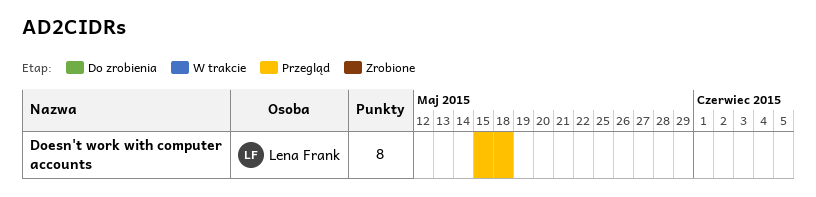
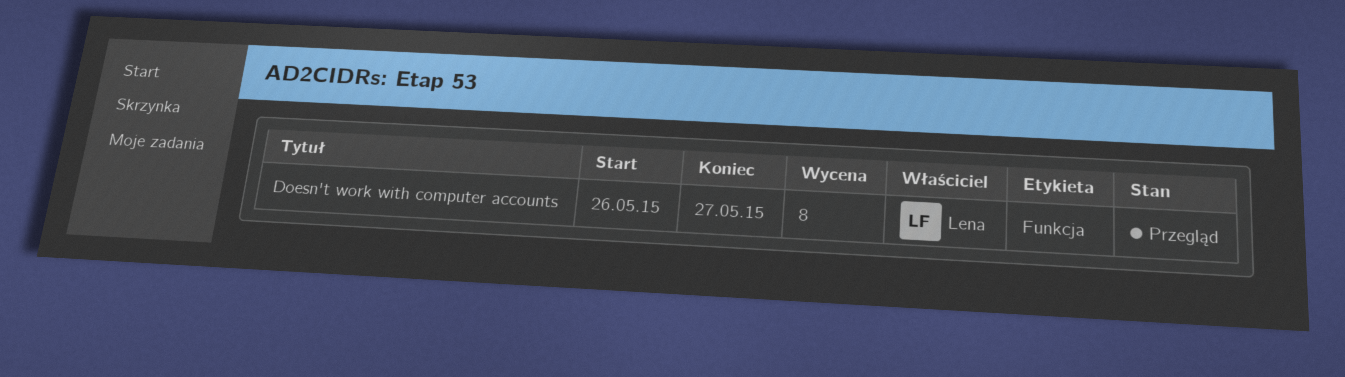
Doesn't work with computer accounts, start: May 15 -> May 26
Doesn't work with computer accounts, due: May 18 -> May 27

